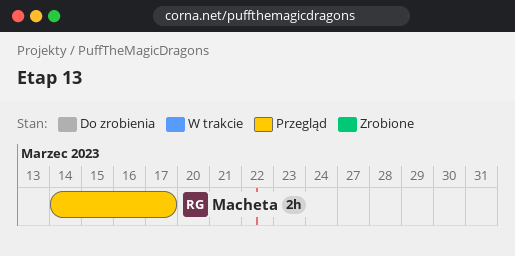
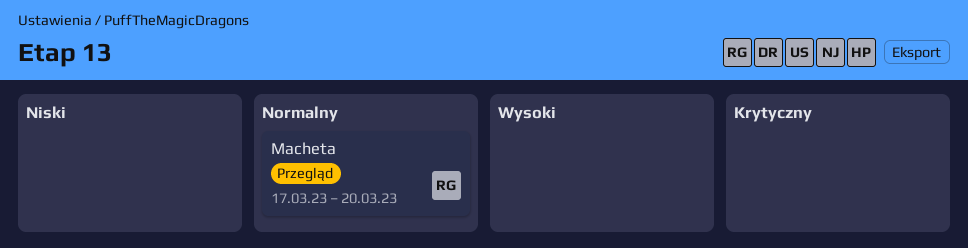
Macheta, start: Mar 14 -> Mar 17
Macheta, due: Mar 17 -> Mar 20

